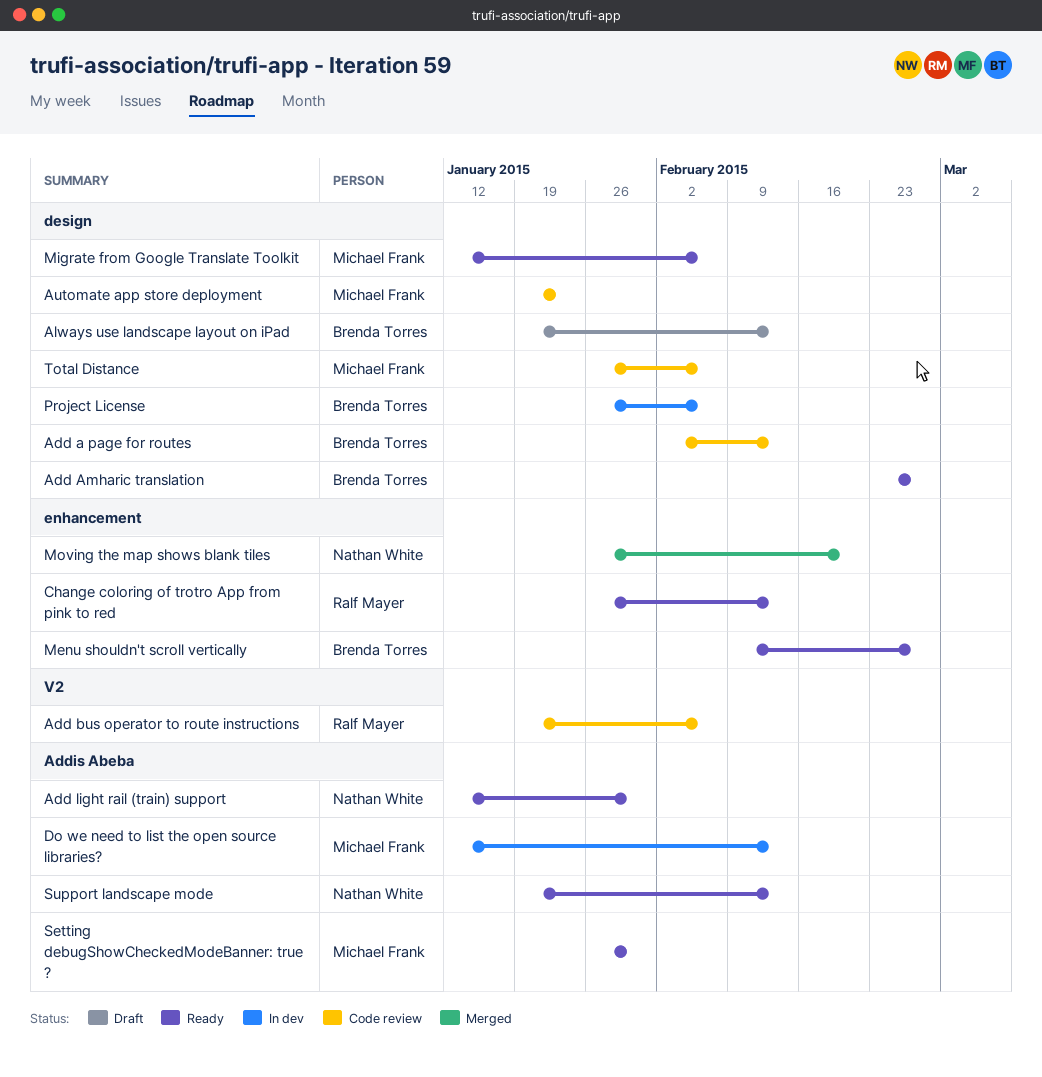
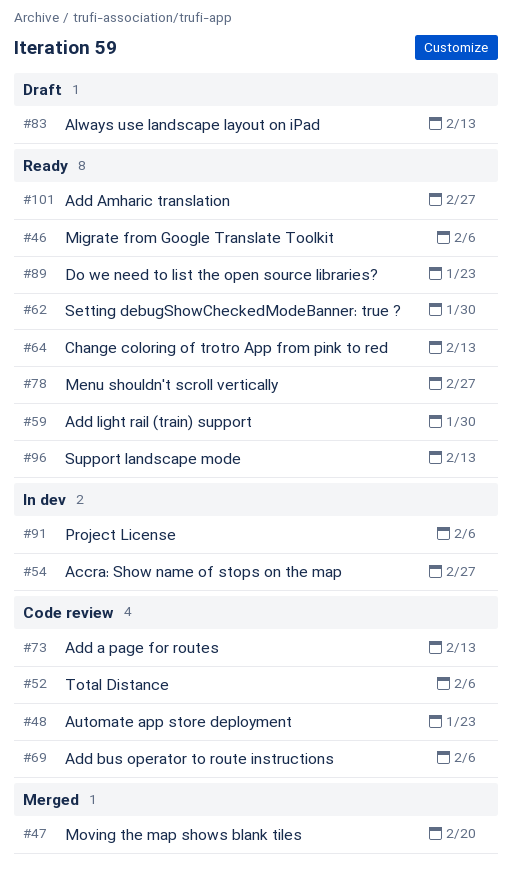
Accra: Show name of stops on the map: none -> present
Do we need to list the open source libraries?, status: In dev -> Ready
Do we need to list the open source libraries?, due: Feb 13 -> Jan 23

